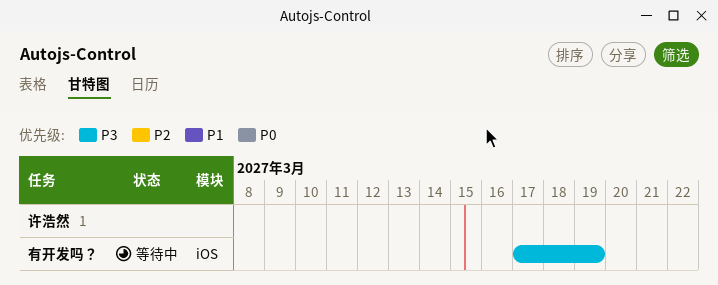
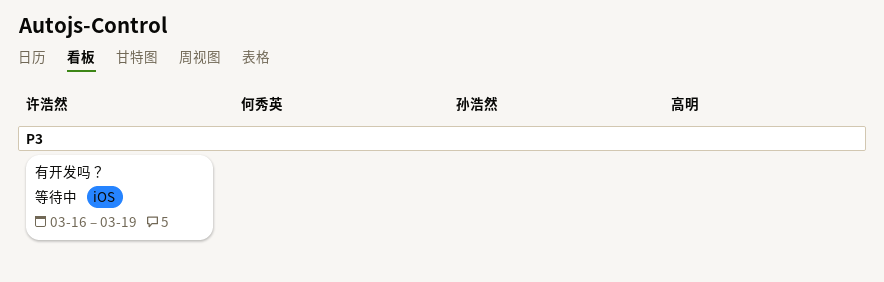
有开发吗？, start: Mar 17 -> Mar 16

